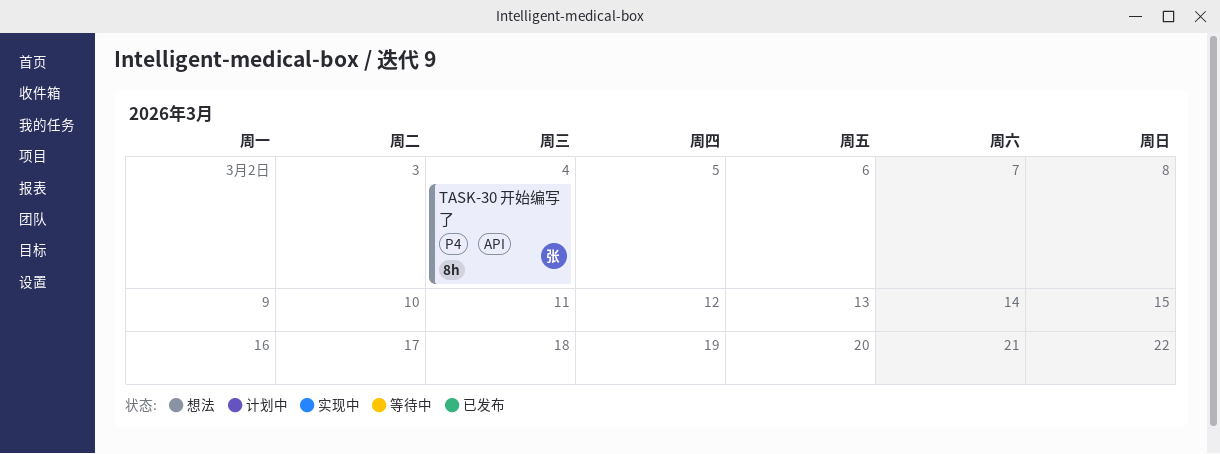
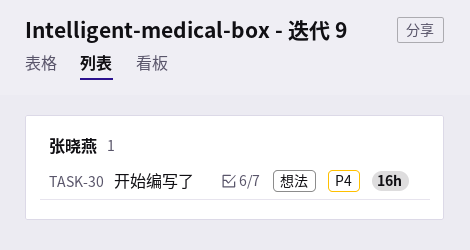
TASK-30, estimate: 8h -> 16h

